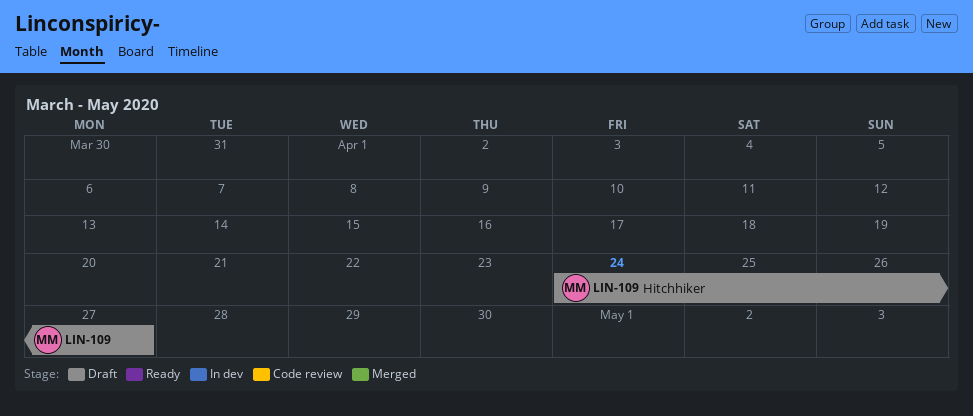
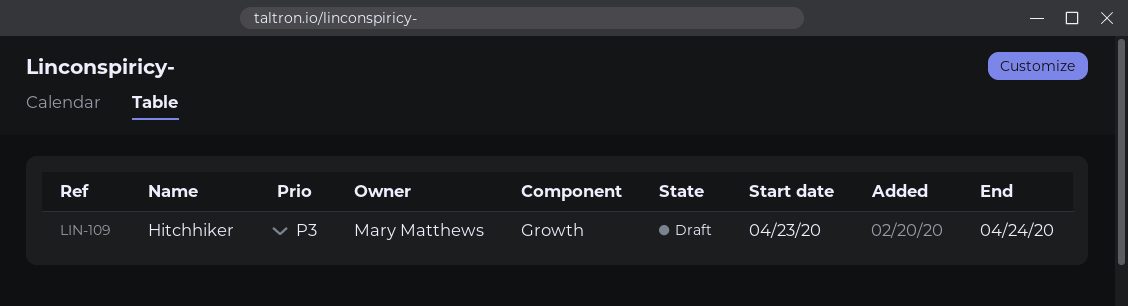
LIN-109, start: Apr 24 -> Apr 23
LIN-109, due: Apr 27 -> Apr 24

